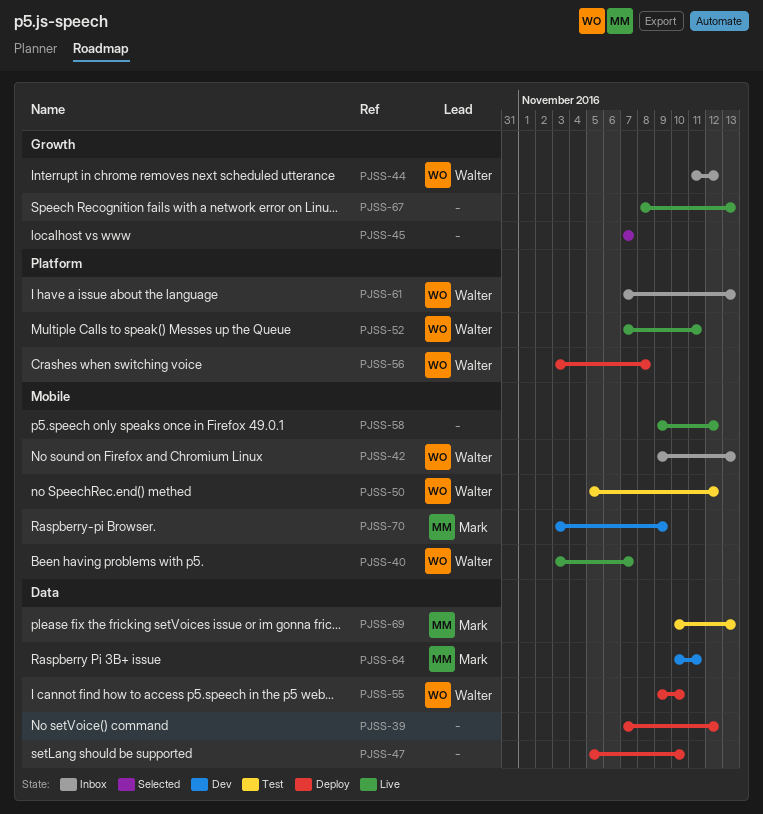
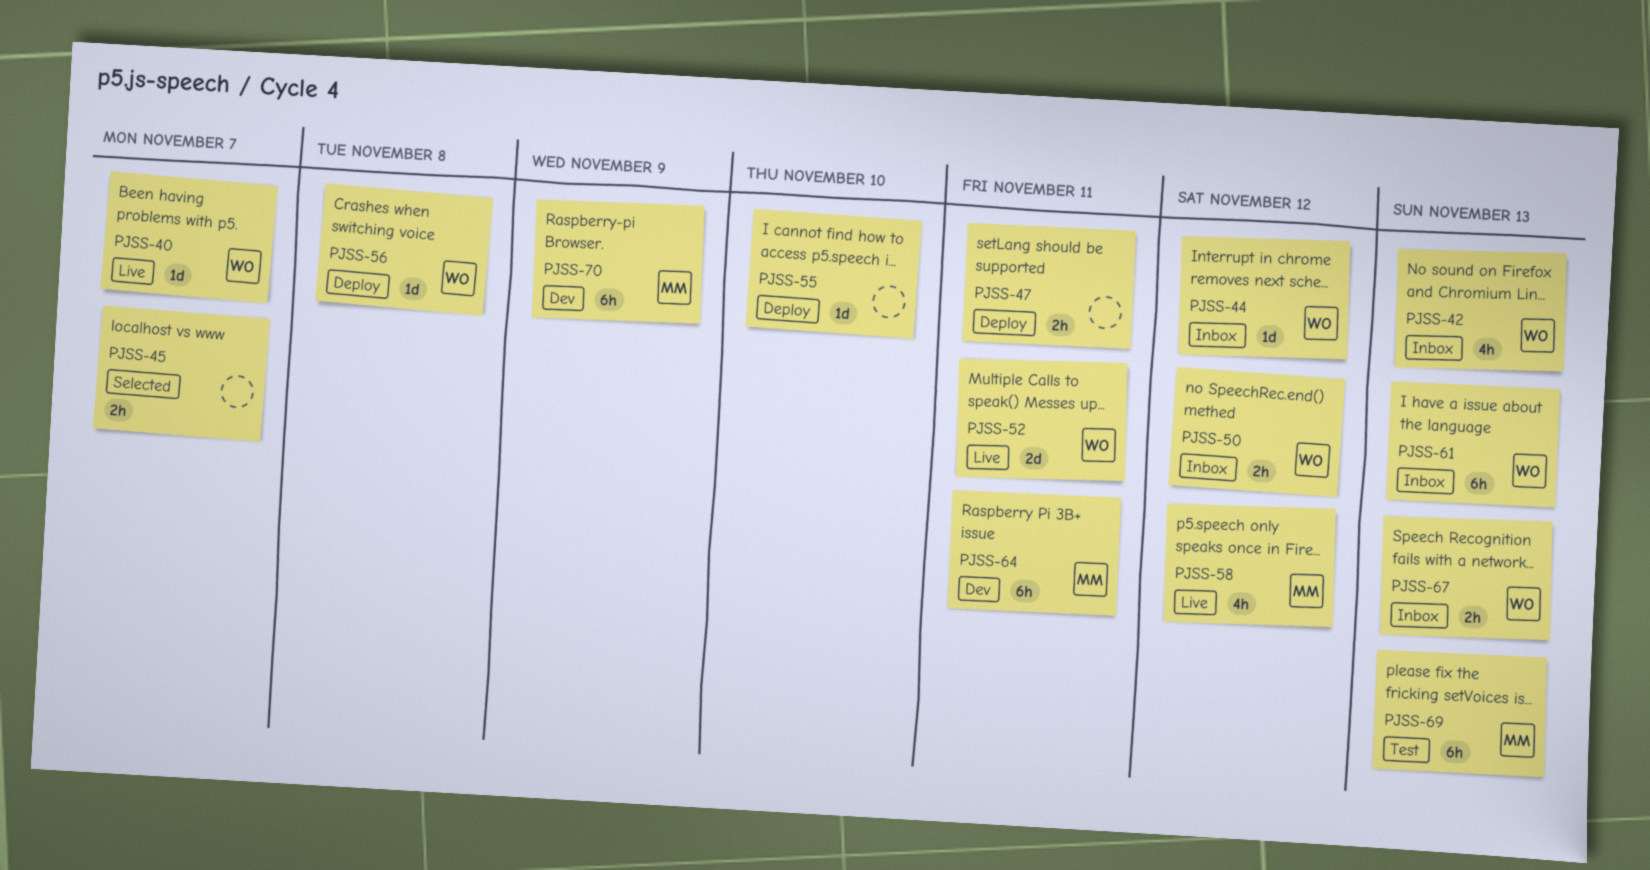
PJSS-39: present -> none
PJSS-47, due: Nov 10 -> Nov 11
PJSS-50, status: Test -> Inbox
PJSS-55, owner: Walter -> none
PJSS-58, owner: none -> Mark
PJSS-67, status: Live -> Inbox
PJSS-67, owner: none -> Walter

